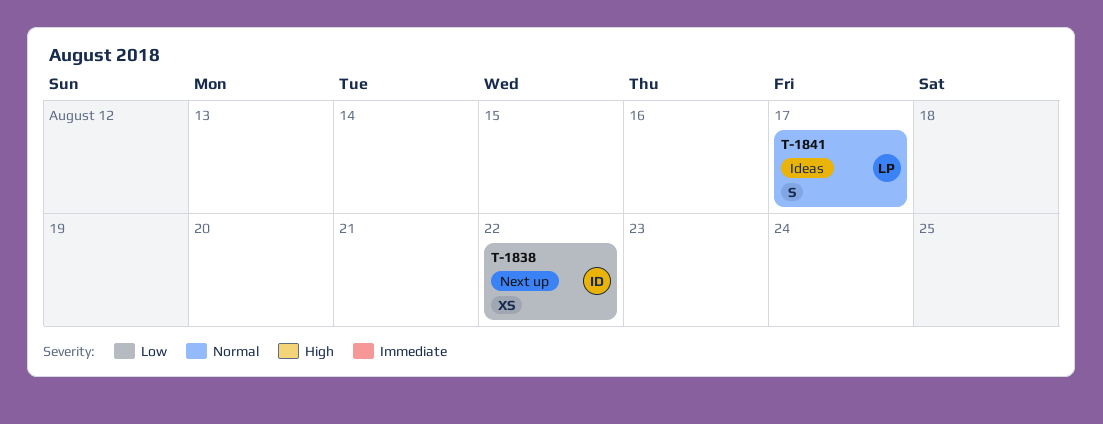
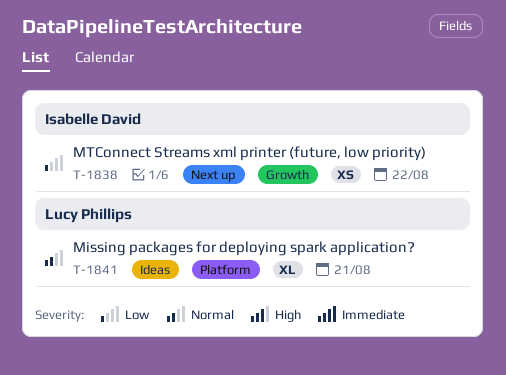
T-1841, estimate: S -> XL
T-1841, due: Aug 17 -> Aug 21

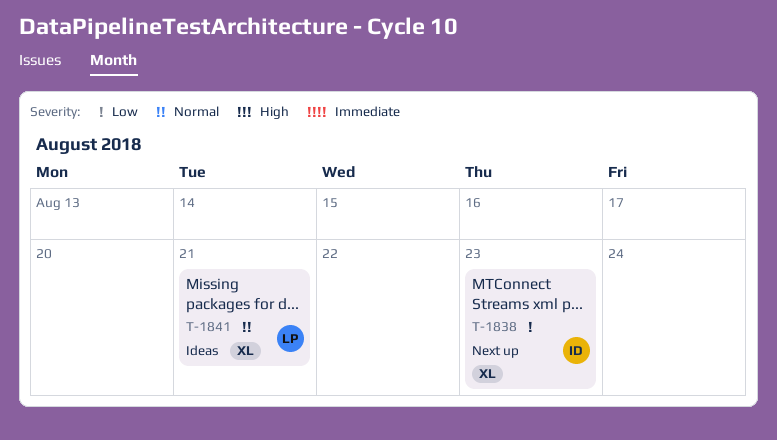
T-1838, estimate: XS -> XL
T-1838, due: Aug 22 -> Aug 23

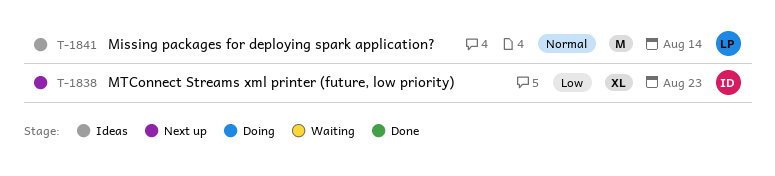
T-1841, estimate: XL -> M
T-1841, due: Aug 21 -> Aug 14

